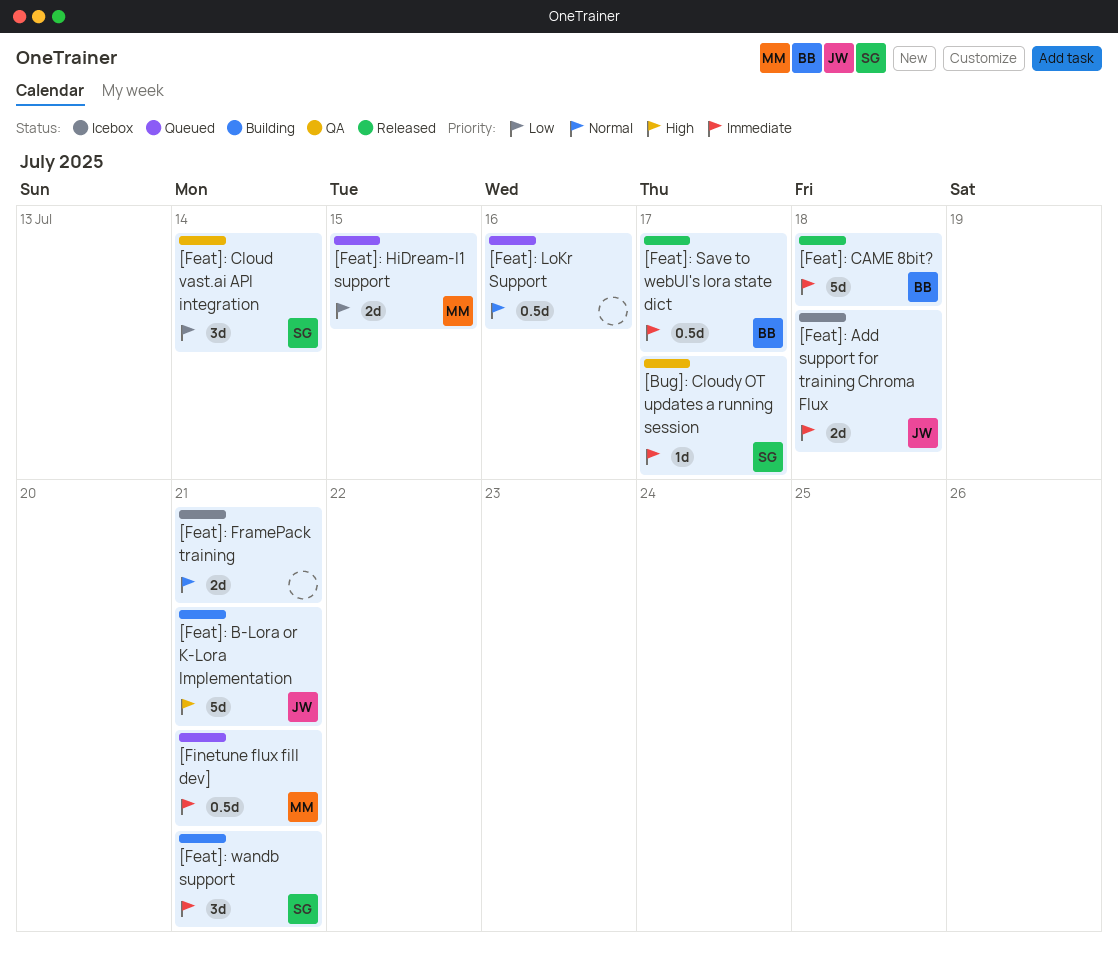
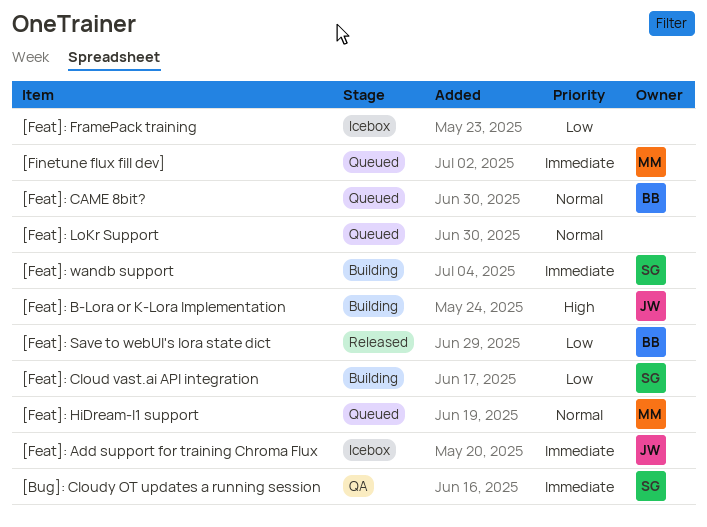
[Feat]: CAME 8bit?, status: Released -> Queued
[Feat]: CAME 8bit?, priority: Immediate -> Normal
[Feat]: Cloud vast.ai API integration, status: QA -> Building
[Feat]: FramePack training, priority: Normal -> Low
[Feat]: HiDream-I1 support, priority: Low -> Normal
[Feat]: Save to webUI's lora state dict, priority: Immediate -> Low

